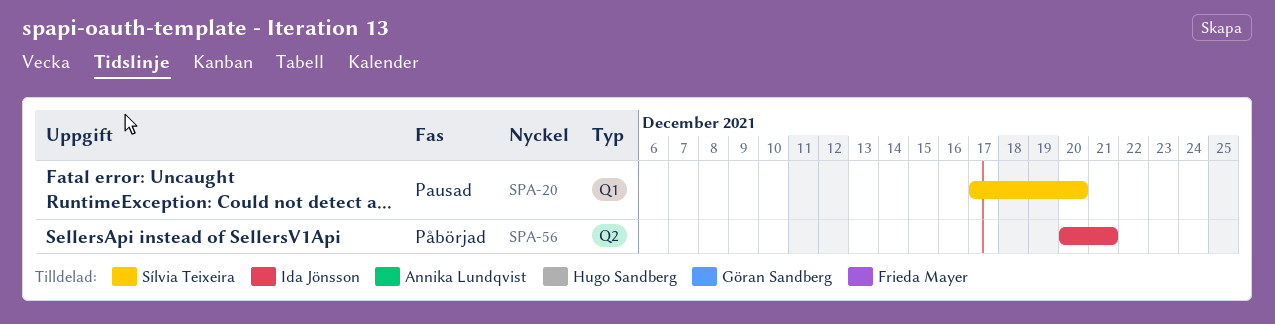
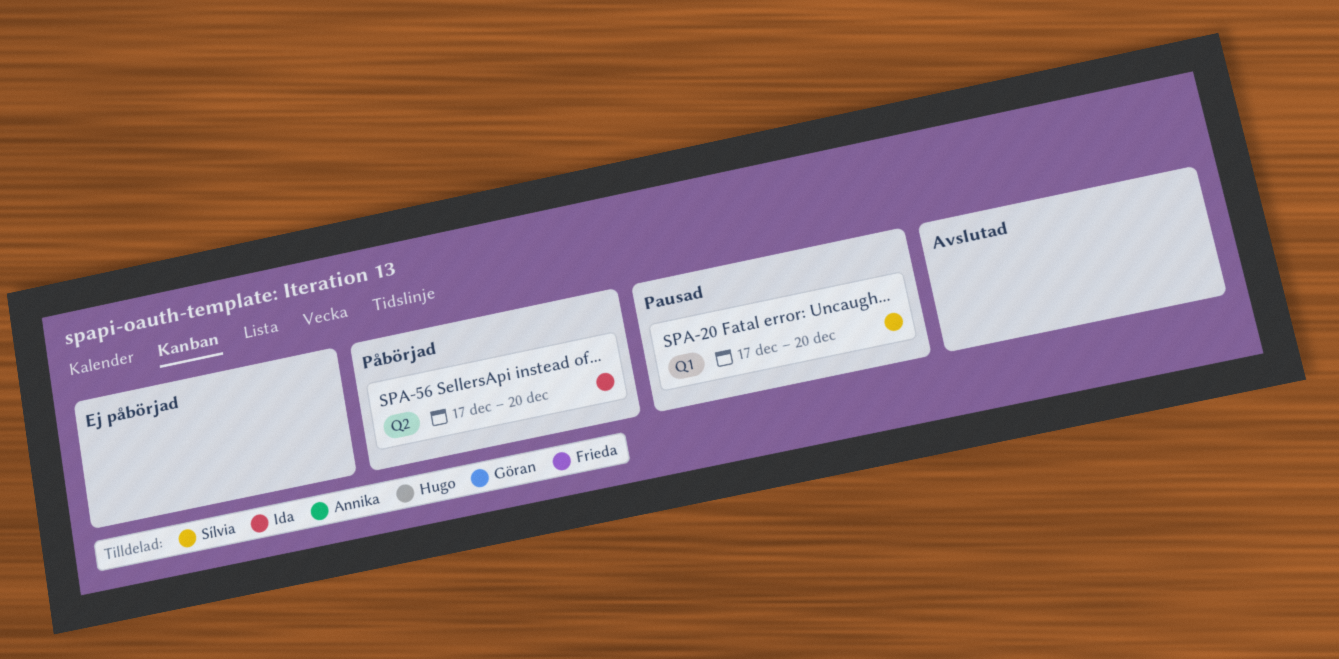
SPA-56, start: Dec 20 -> Dec 17
SPA-56, due: Dec 21 -> Dec 20

